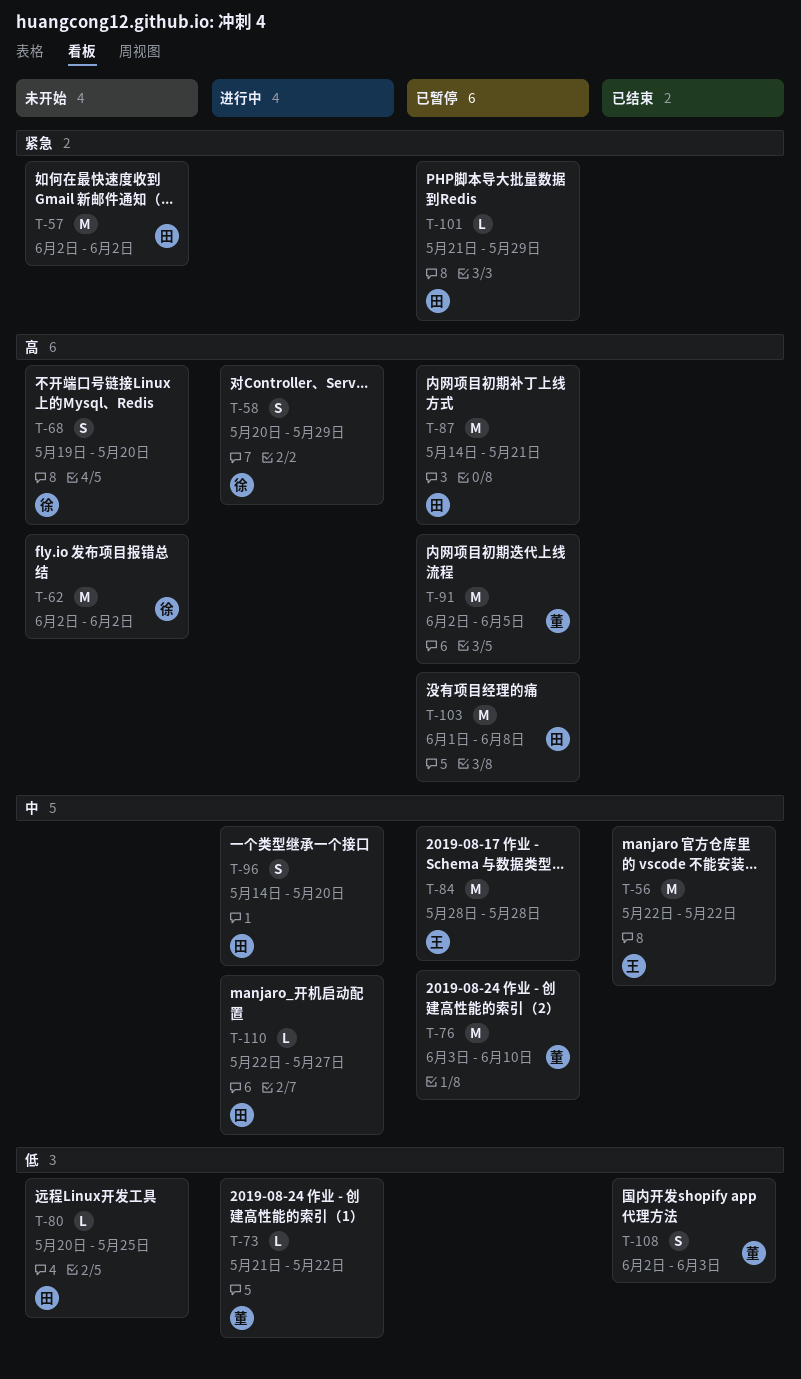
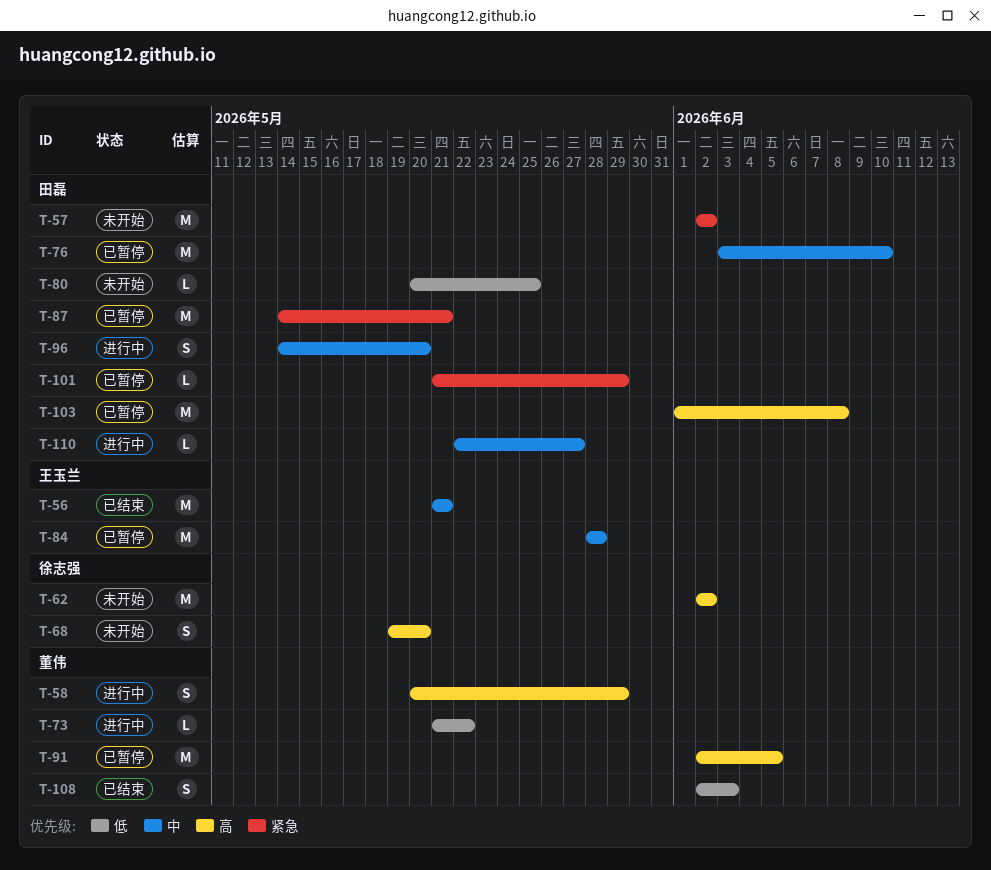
T-56, start: May 22 -> May 21
T-56, due: May 22 -> May 21
T-58, owner: 徐志强 -> 董伟
T-76, owner: 董伟 -> 田磊
T-87, priority: 高 -> 紧急

